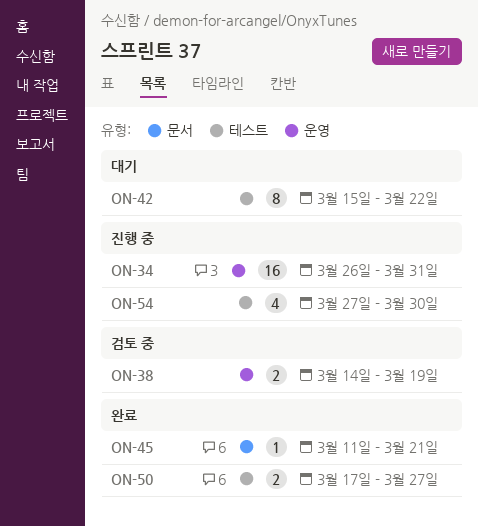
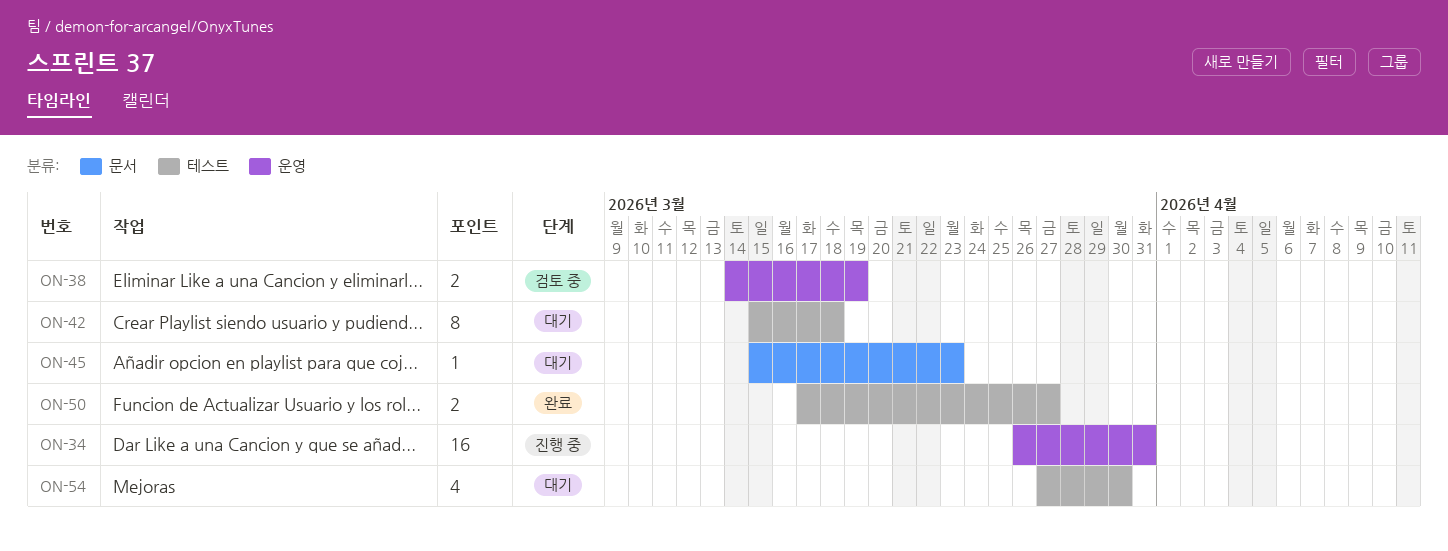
ON-42, due: Mar 22 -> Mar 18
ON-45, status: 완료 -> 대기
ON-45, start: Mar 11 -> Mar 15
ON-45, due: Mar 21 -> Mar 23
ON-54, status: 진행 중 -> 대기

